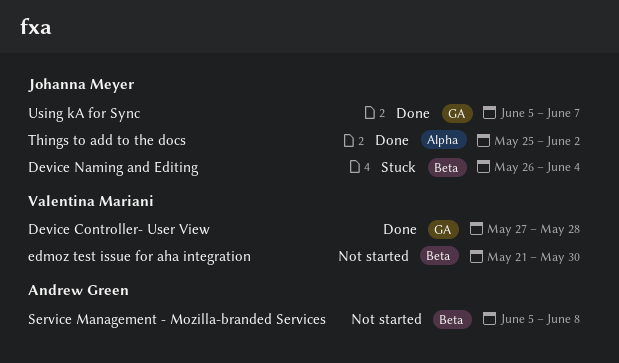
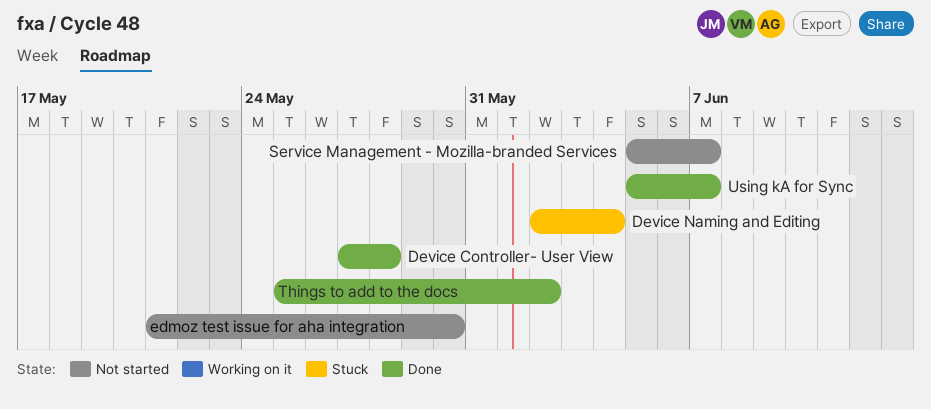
Device Naming and Editing, start: May 26 -> Jun 2
Service Management - Mozilla-branded Services, due: Jun 8 -> Jun 7

